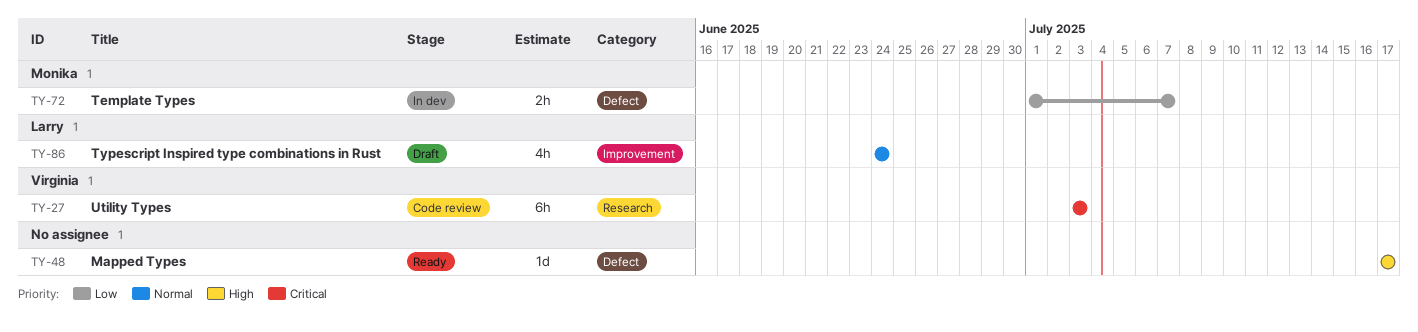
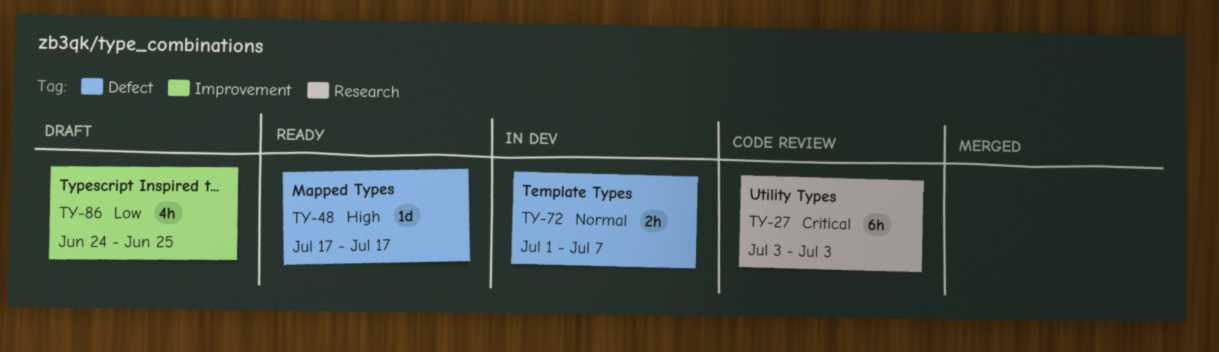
TY-72, priority: Low -> Normal
TY-86, priority: Normal -> Low
TY-86, due: Jun 24 -> Jun 25

